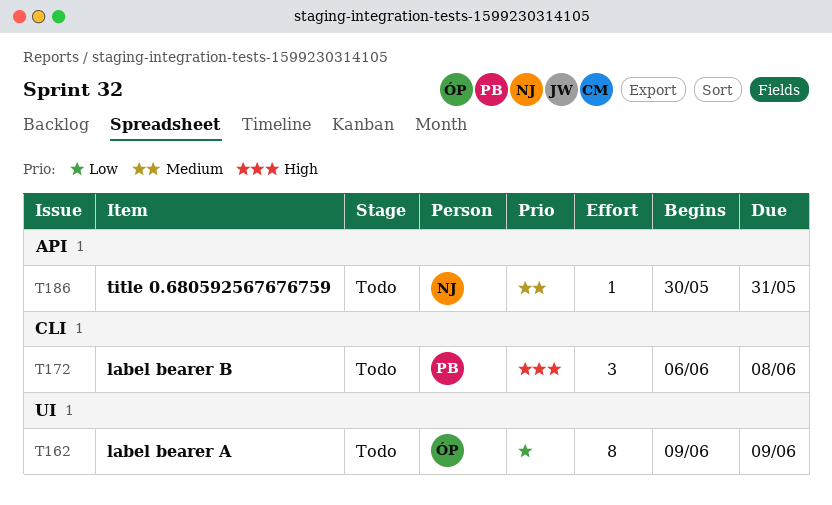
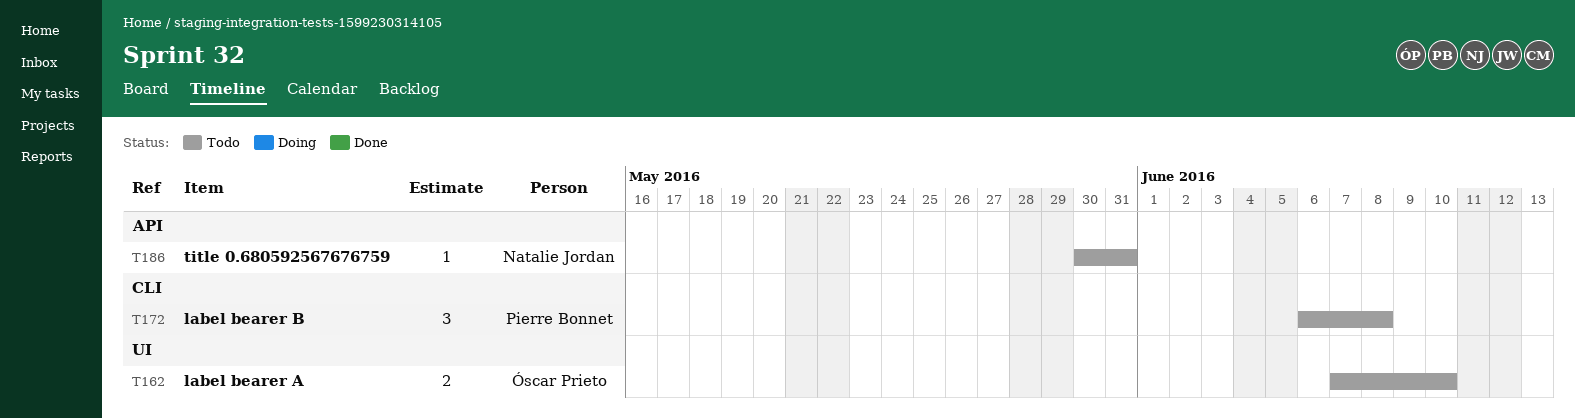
T162, estimate: 8 -> 2
T162, start: Jun 9 -> Jun 7
T162, due: Jun 9 -> Jun 10

